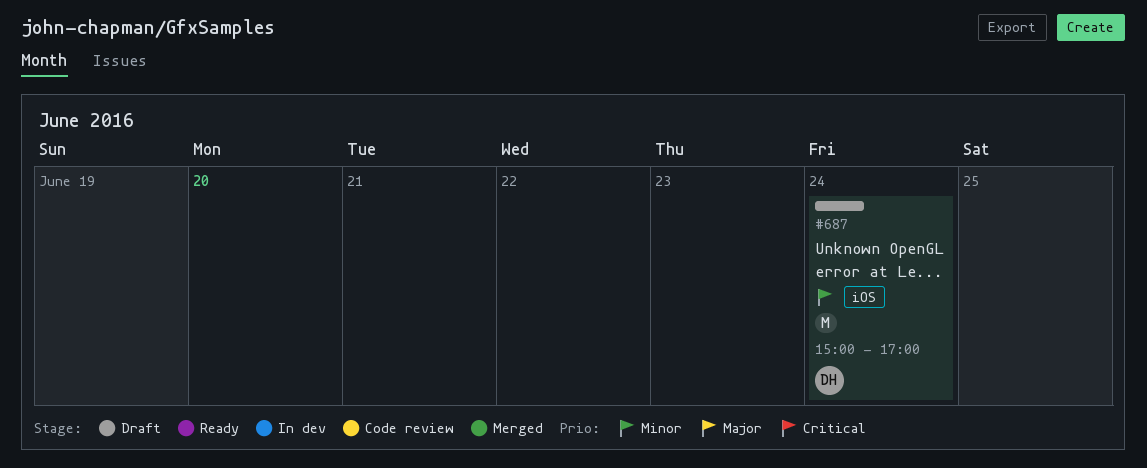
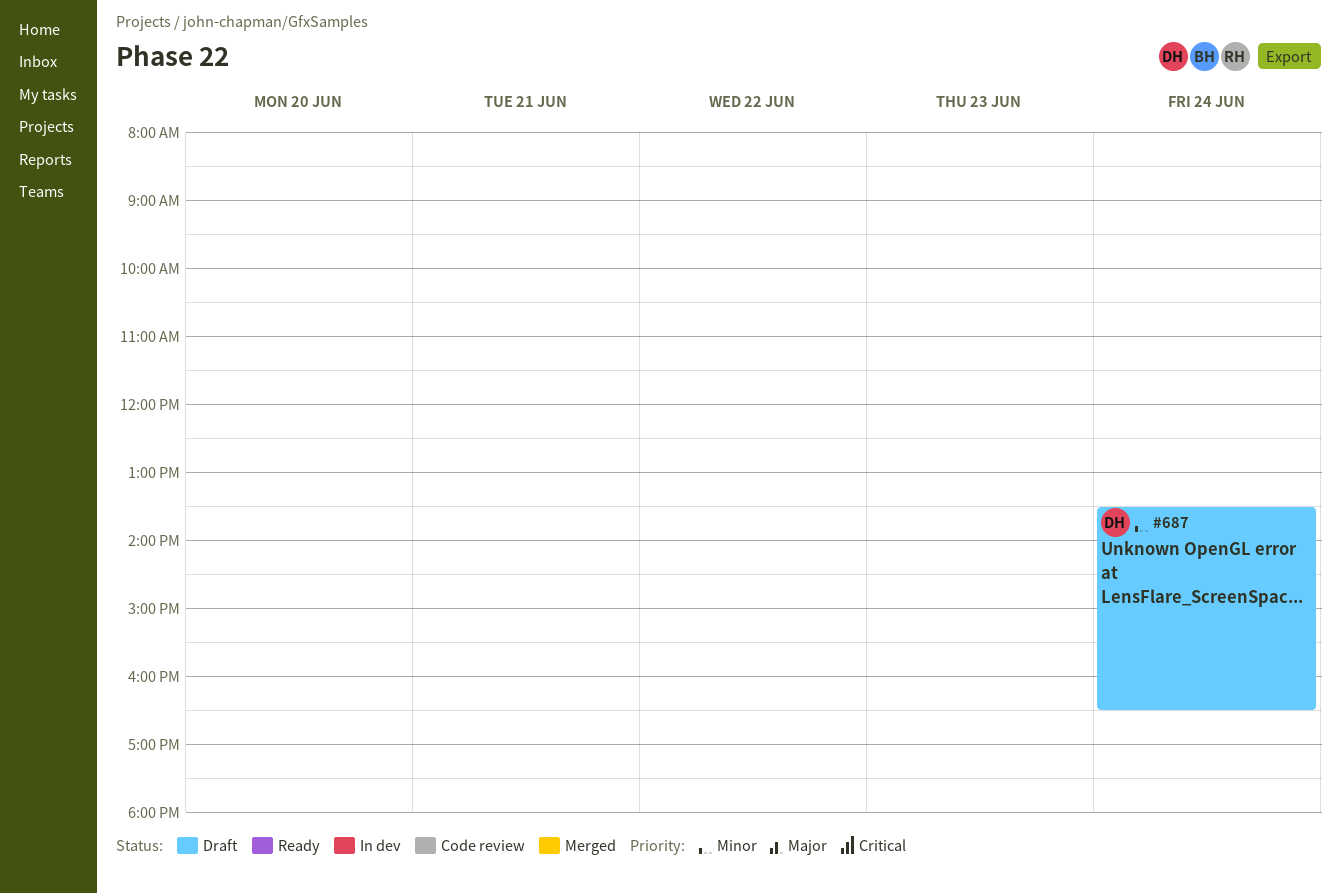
#687, begins: 15:00 -> 13:30
#687, ends: 17:00 -> 16:30

